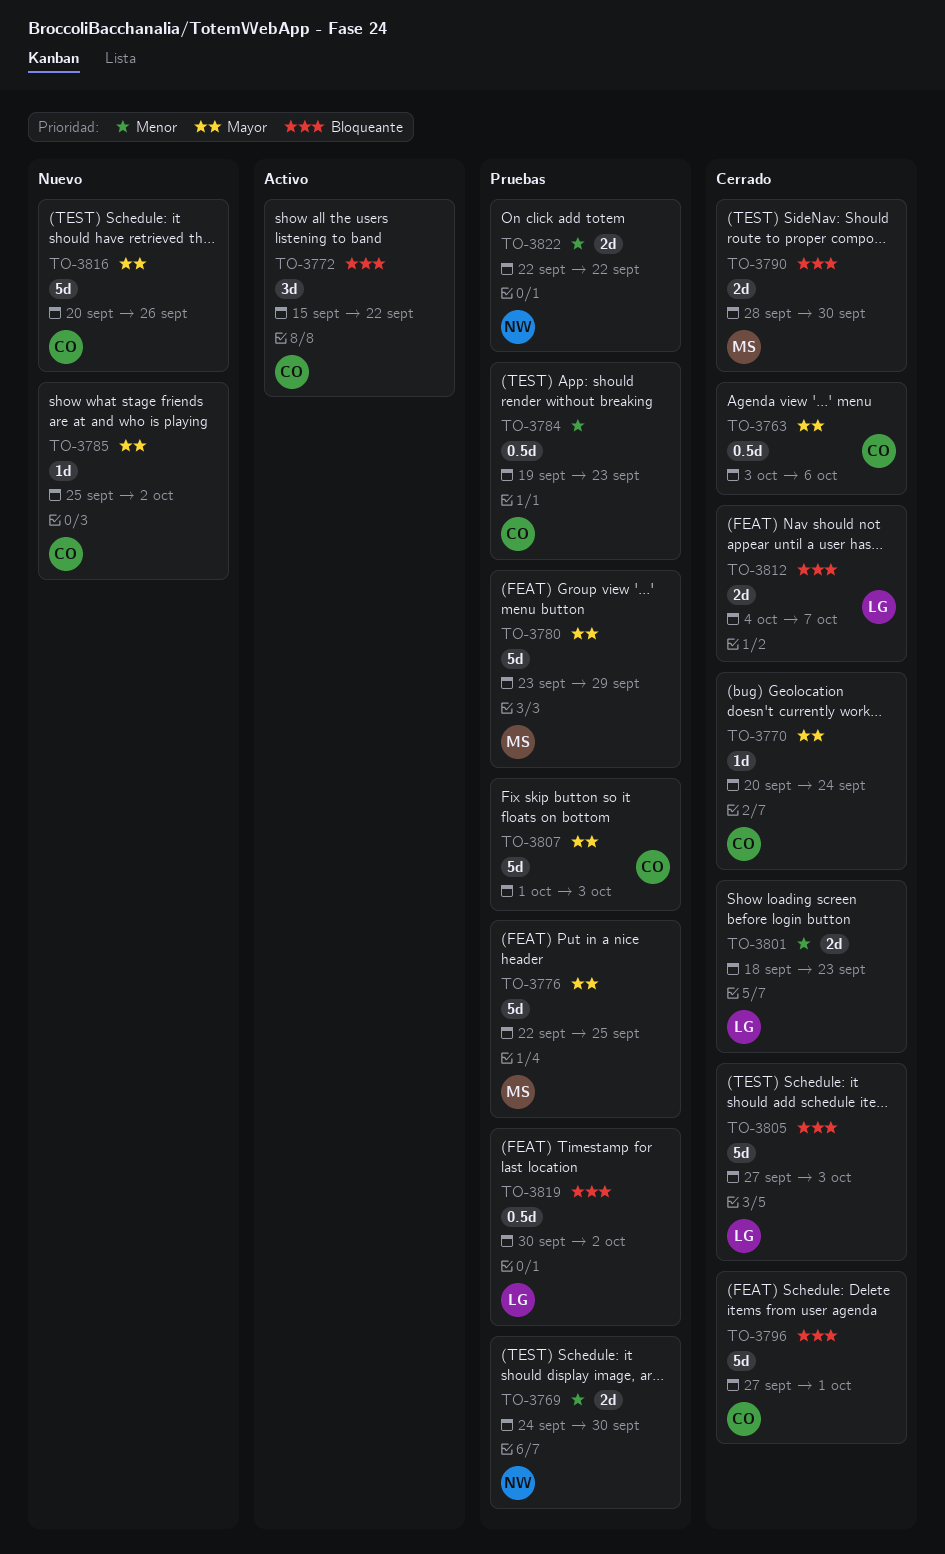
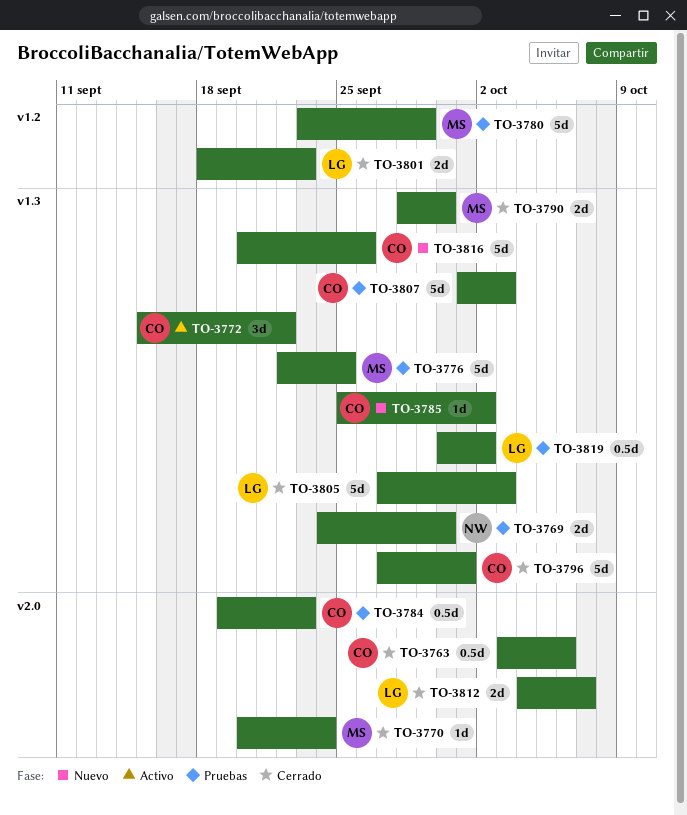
TO-3770, owner: CO -> MS
TO-3822: present -> none

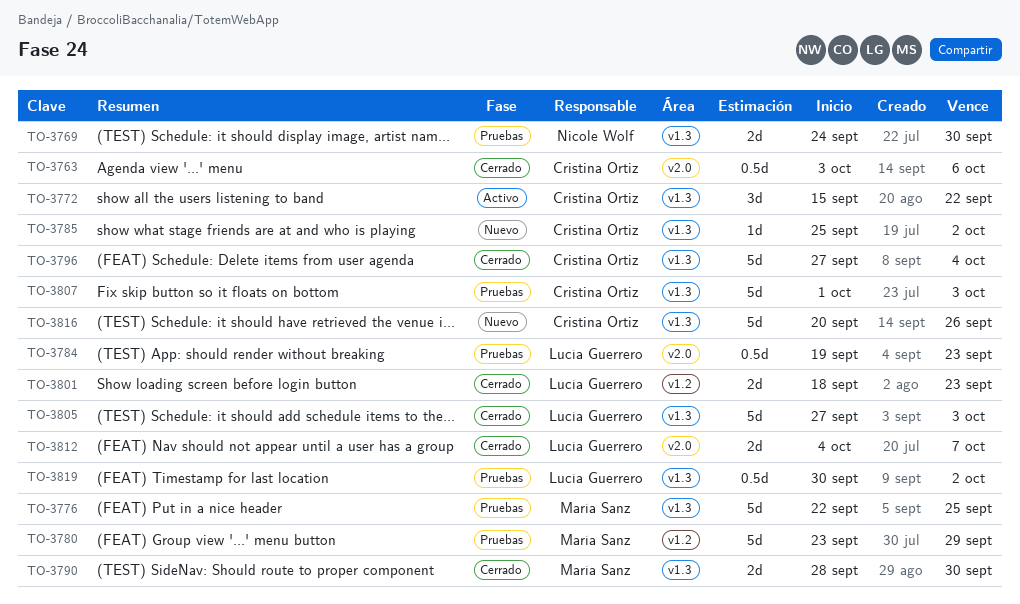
TO-3770: present -> none
TO-3784, owner: Cristina Ortiz -> Lucía Guerrero
TO-3796, due: Oct 1 -> Oct 4

